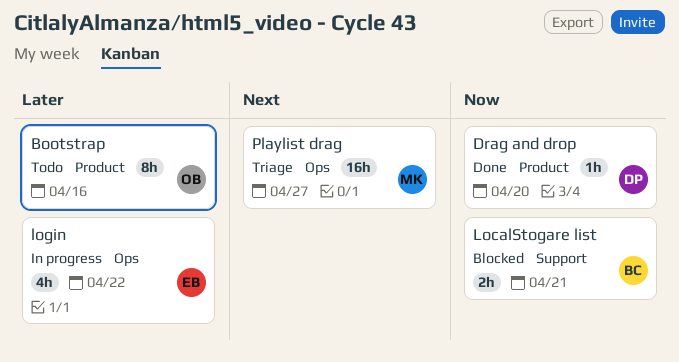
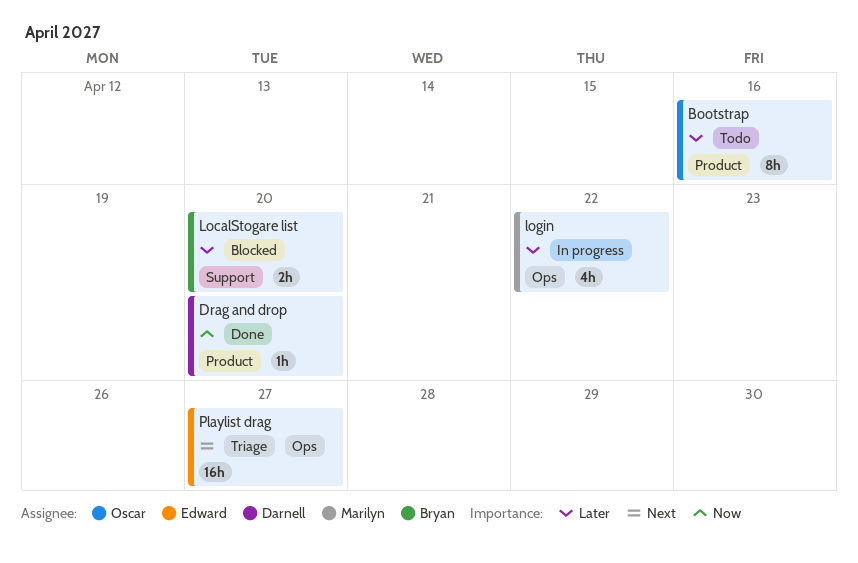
LocalStogare list, priority: Now -> Later
LocalStogare list, due: Apr 21 -> Apr 20
login, owner: Edward -> Marilyn
Playlist drag, owner: Marilyn -> Edward

